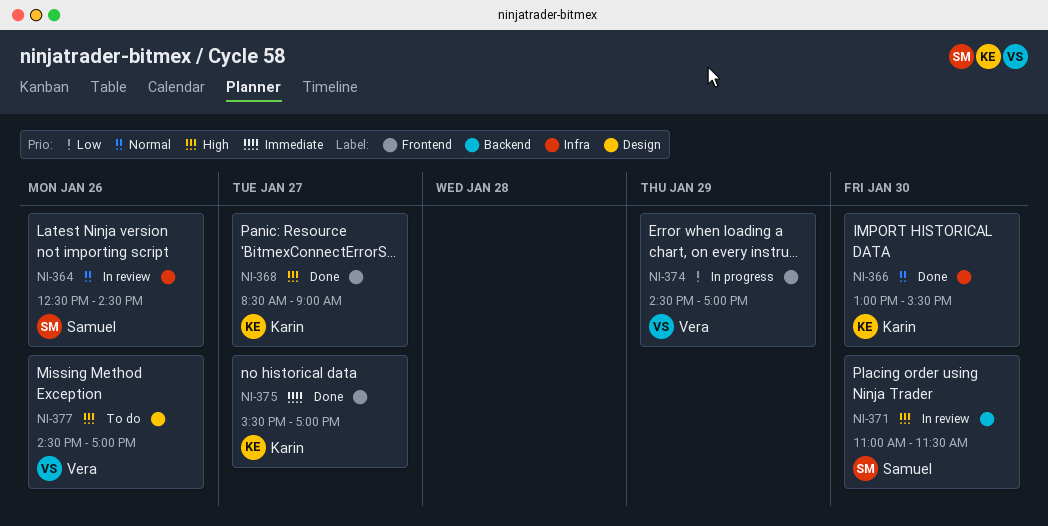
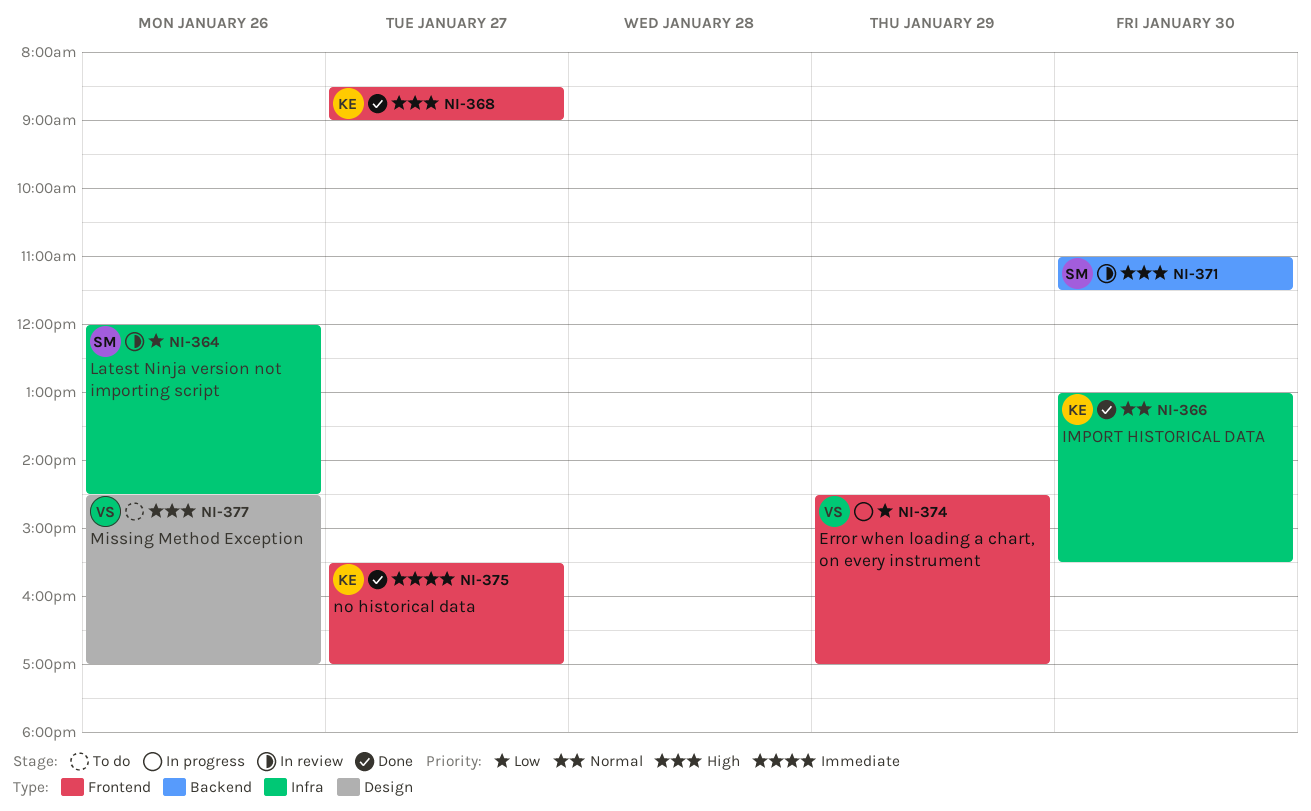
NI-364, priority: Normal -> Low
NI-364, begins: 12:30 -> 12:00

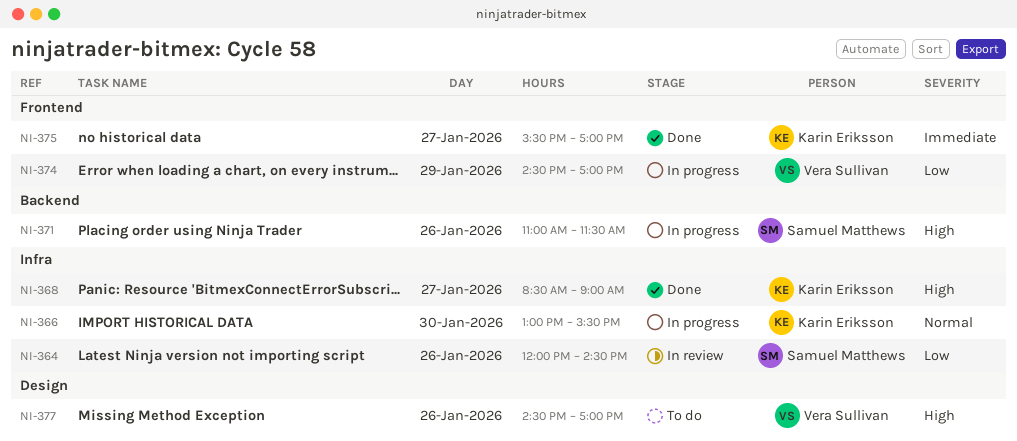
NI-366, status: Done -> In progress
NI-368, label: Frontend -> Infra
NI-371, status: In review -> In progress
NI-371, day: Jan 30 -> Jan 26

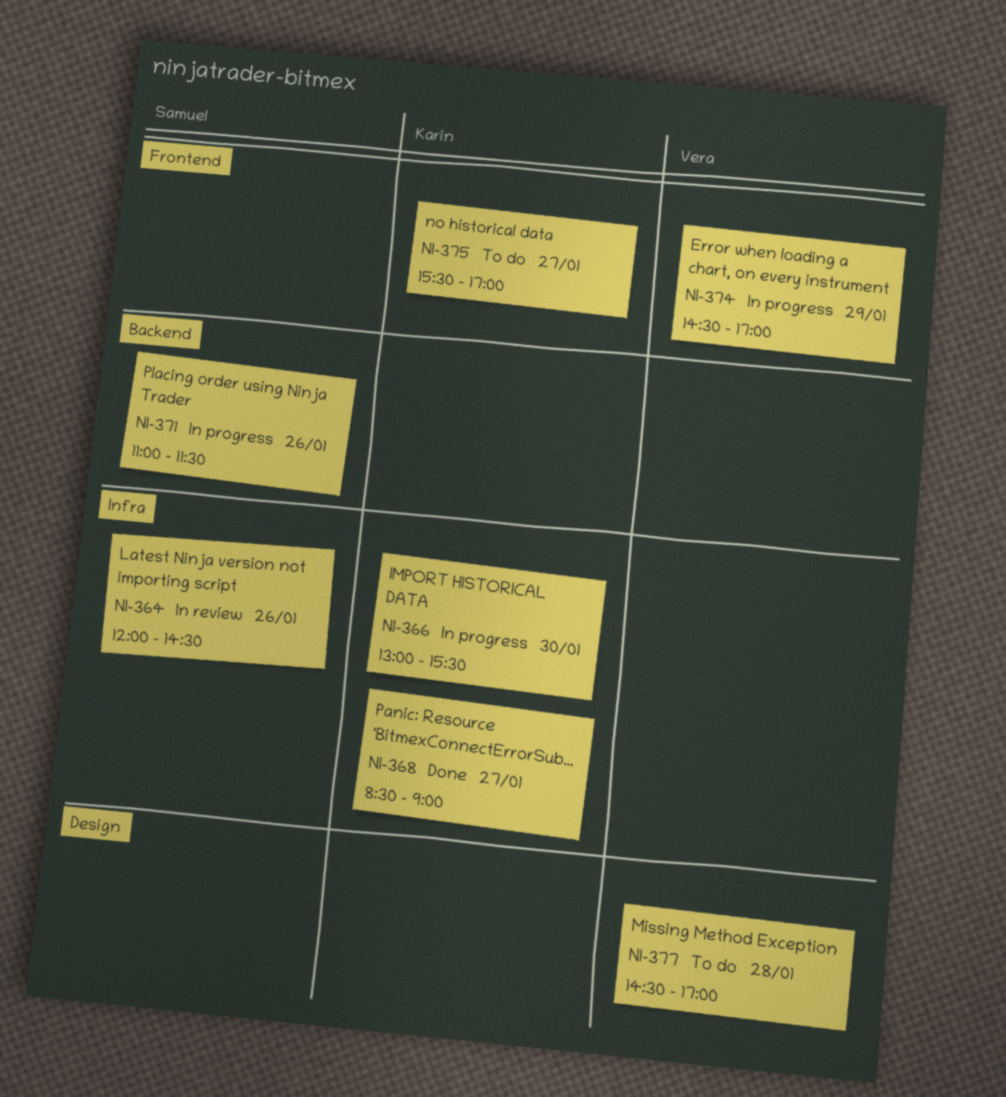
NI-375, status: Done -> To do
NI-377, day: Jan 26 -> Jan 28

